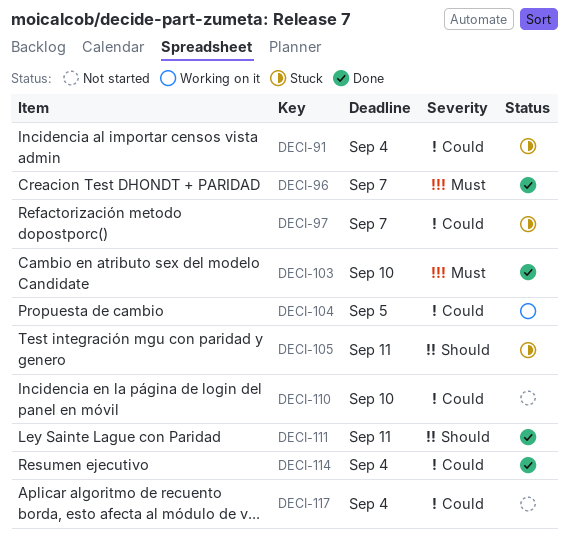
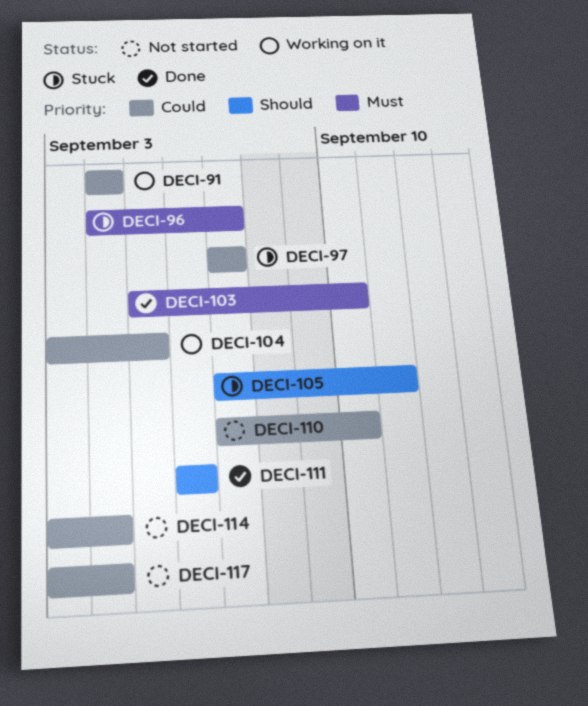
DECI-91, status: Stuck -> Working on it
DECI-96, status: Done -> Stuck
DECI-111, due: Sep 11 -> Sep 6
DECI-114, status: Done -> Not started

